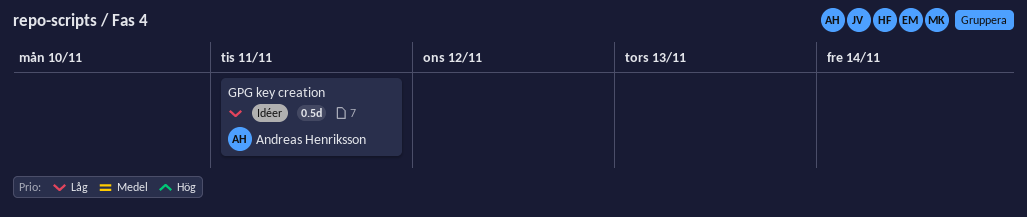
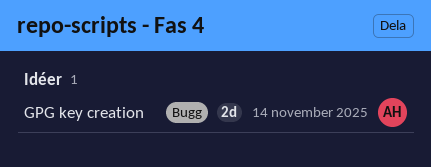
GPG key creation, estimate: 0.5d -> 2d
GPG key creation, due: Nov 11 -> Nov 14

